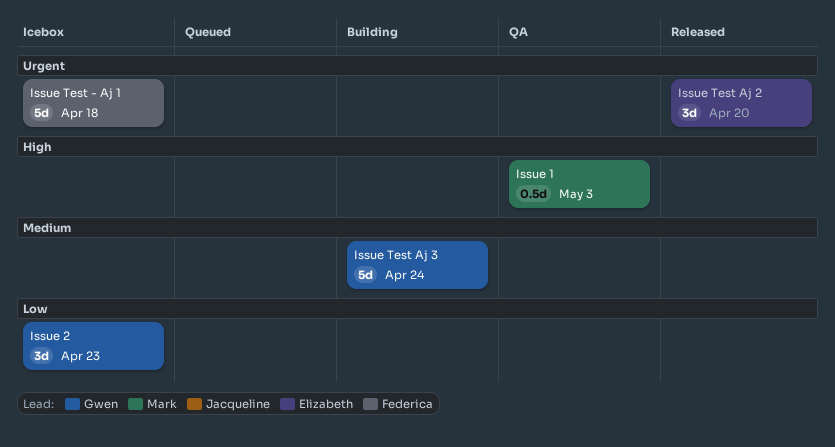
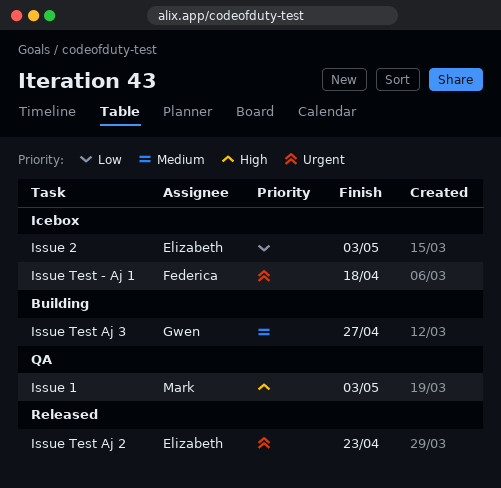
Issue 2, owner: Gwen -> Elizabeth
Issue 2, due: Apr 23 -> May 3
Issue Test Aj 2, due: Apr 20 -> Apr 23
Issue Test Aj 3, due: Apr 24 -> Apr 27

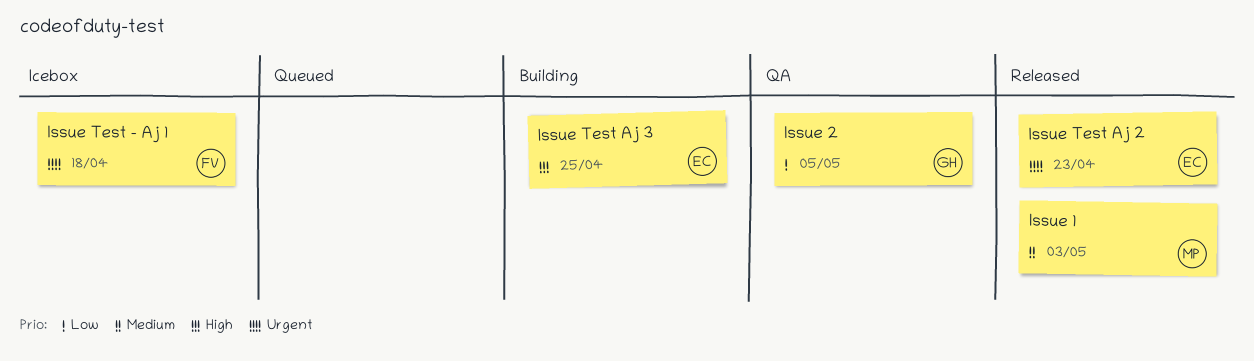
Issue 1, status: QA -> Released
Issue 1, priority: High -> Medium
Issue 2, status: Icebox -> QA
Issue 2, owner: Elizabeth -> Gwen
Issue 2, due: May 3 -> May 5
Issue Test Aj 3, owner: Gwen -> Elizabeth
Issue Test Aj 3, priority: Medium -> High
Issue Test Aj 3, due: Apr 27 -> Apr 25

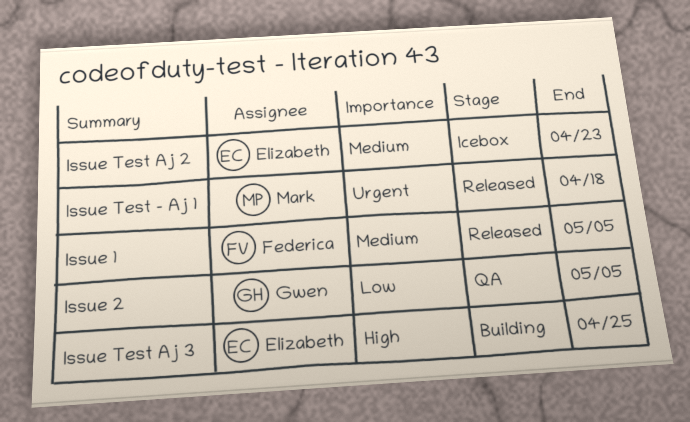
Issue 1, owner: Mark -> Federica
Issue 1, due: May 3 -> May 5
Issue Test - Aj 1, status: Icebox -> Released
Issue Test - Aj 1, owner: Federica -> Mark
Issue Test Aj 2, status: Released -> Icebox
Issue Test Aj 2, priority: Urgent -> Medium

